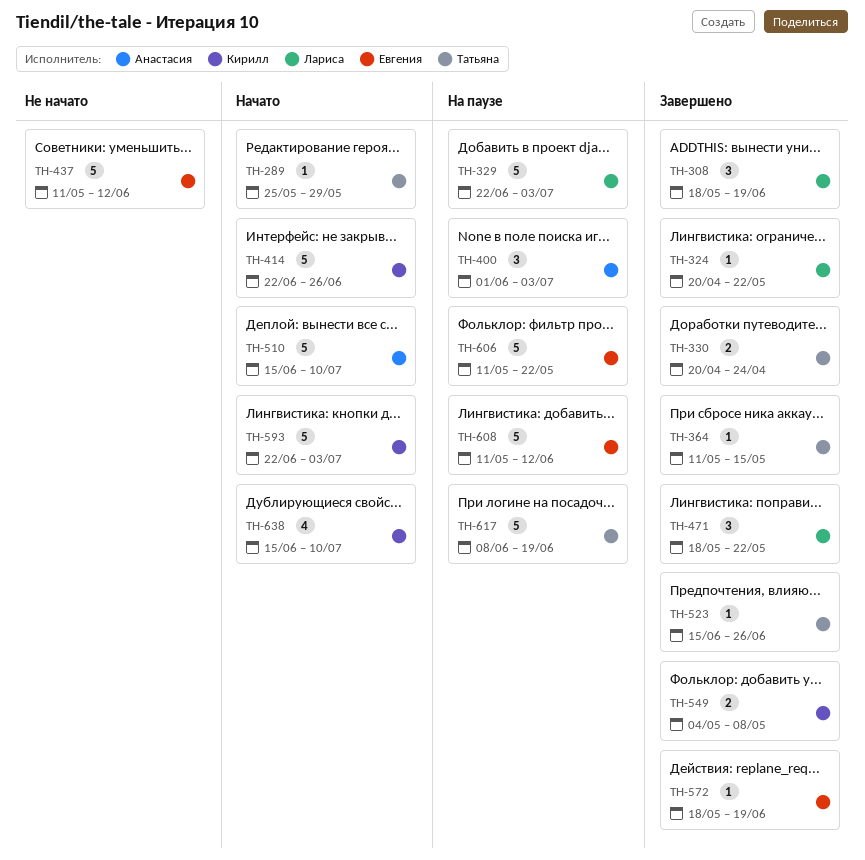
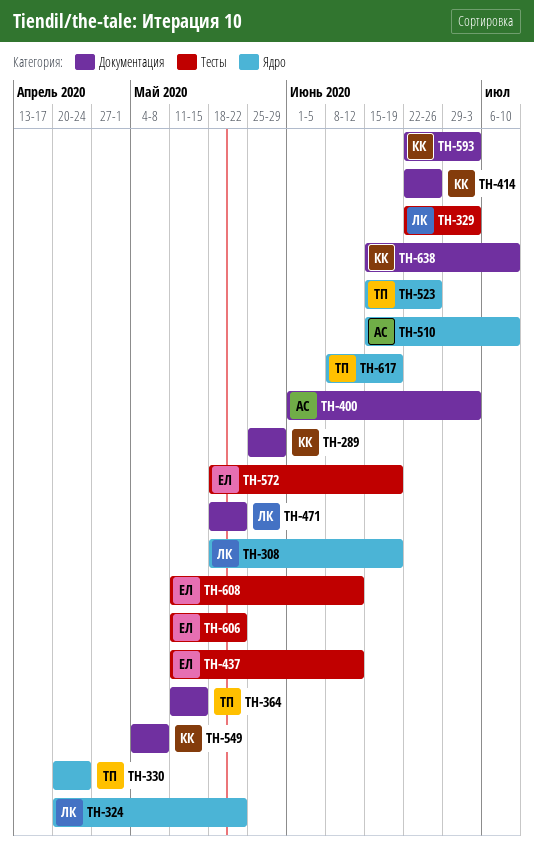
TH-289, owner: Татьяна -> Кирилл

